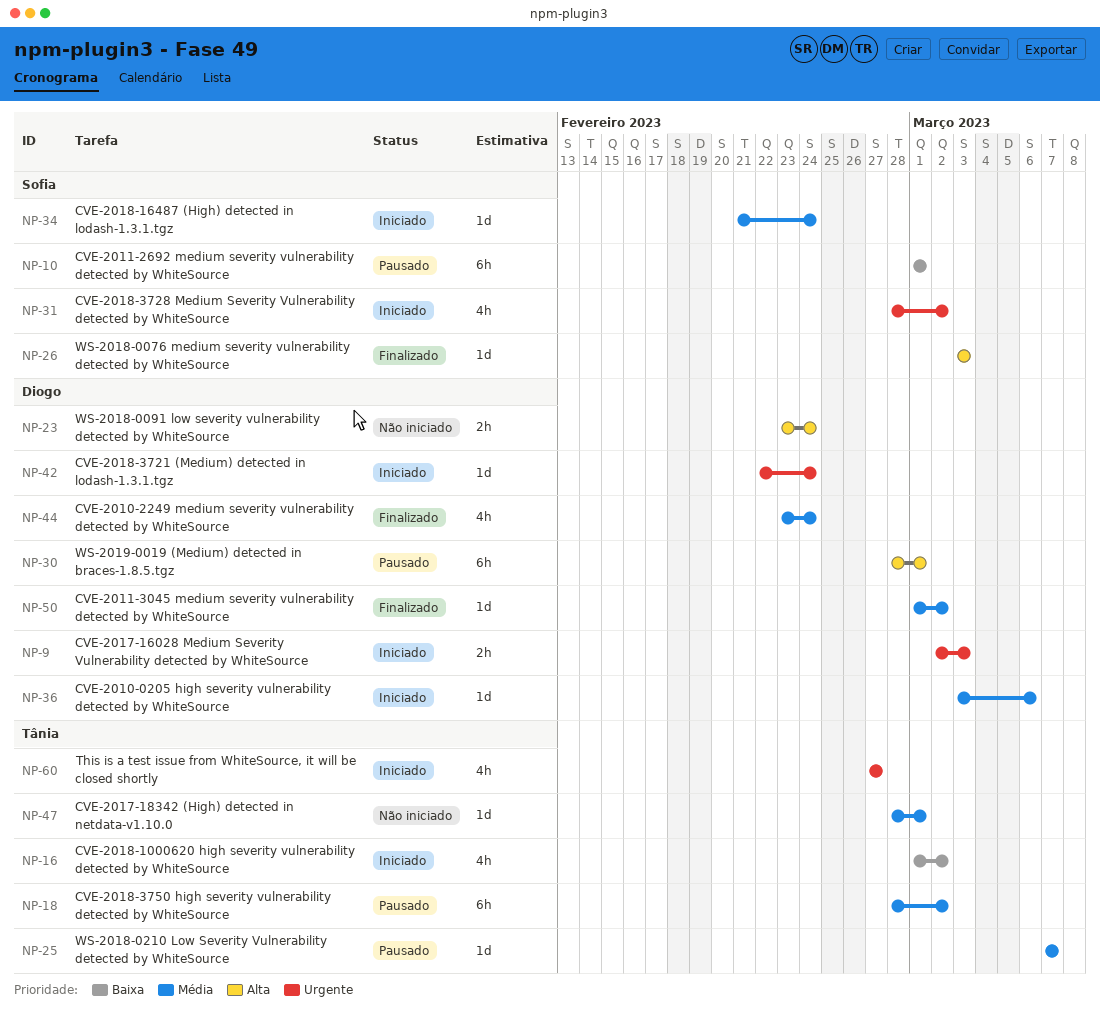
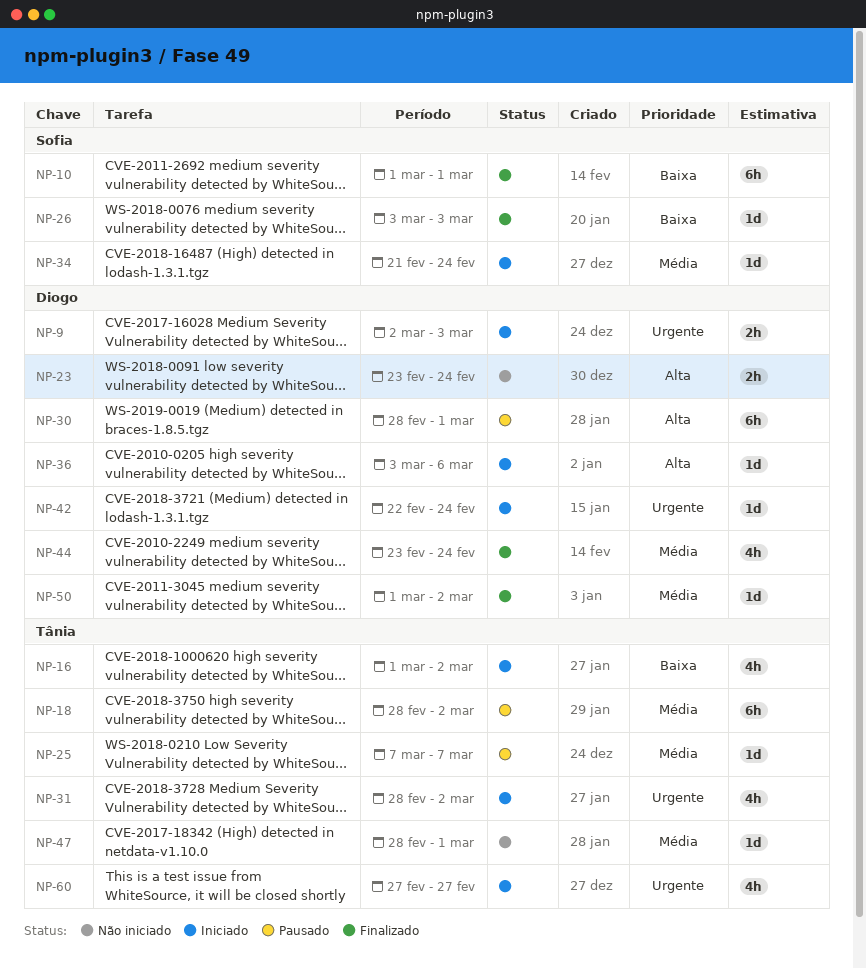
NP-10, status: Pausado -> Finalizado
NP-26, priority: Alta -> Baixa
NP-31, owner: Sofia -> Tânia
NP-36, priority: Média -> Alta

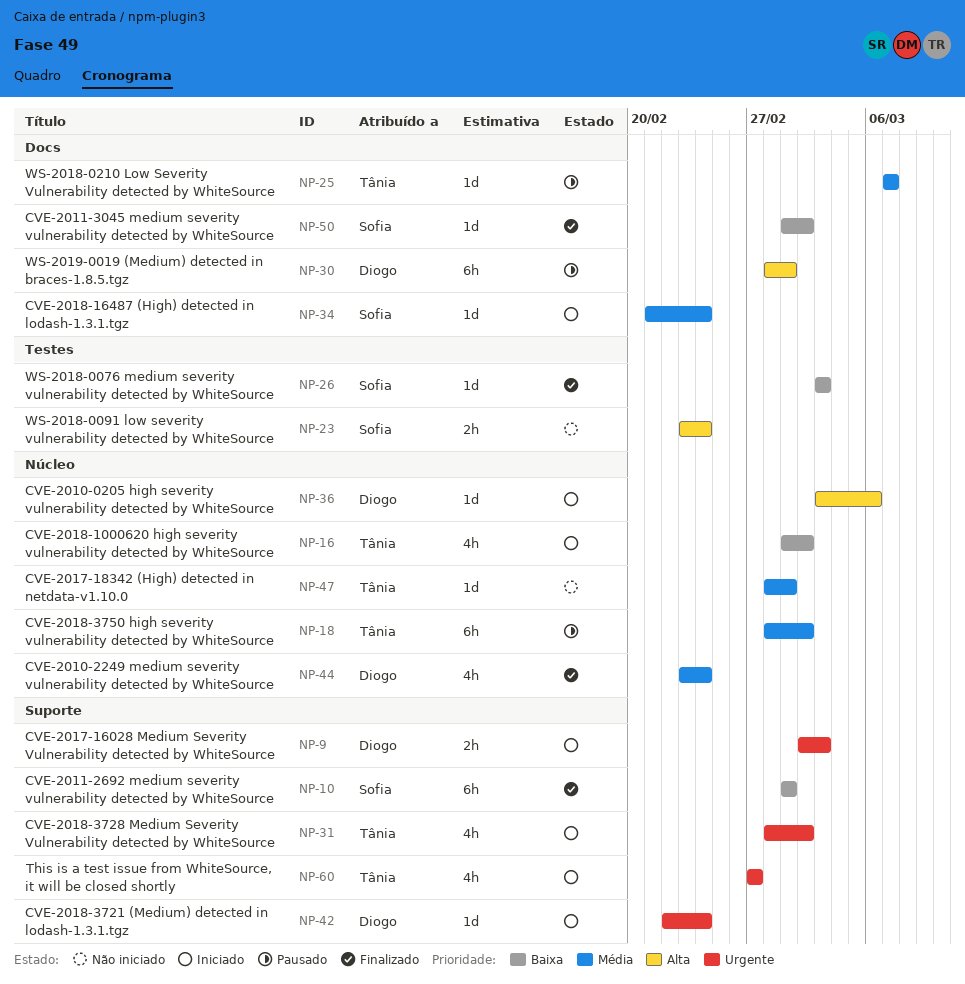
NP-23, owner: Diogo -> Sofia
NP-50, owner: Diogo -> Sofia
NP-50, priority: Média -> Baixa

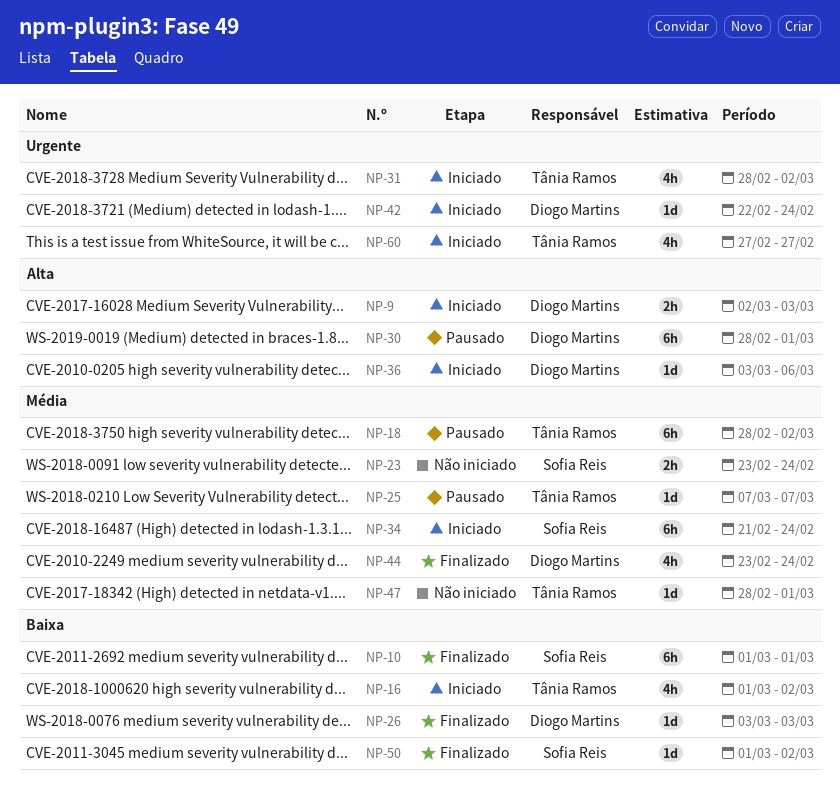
NP-9, priority: Urgente -> Alta
NP-23, priority: Alta -> Média
NP-26, owner: Sofia Reis -> Diogo Martins
NP-34, estimate: 1d -> 6h

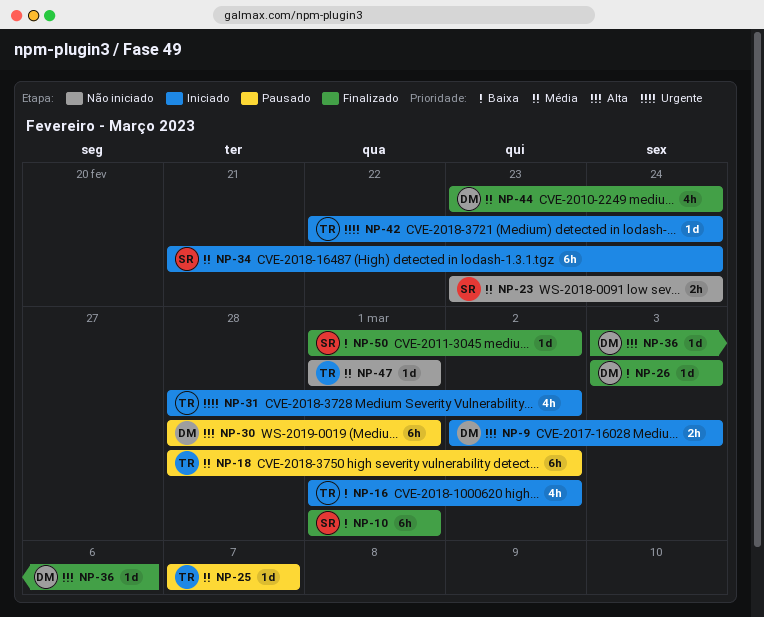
NP-36, status: Iniciado -> Finalizado
NP-42, owner: Diogo Martins -> Tânia Ramos
NP-47, start: Feb 28 -> Mar 1
NP-60: present -> none

